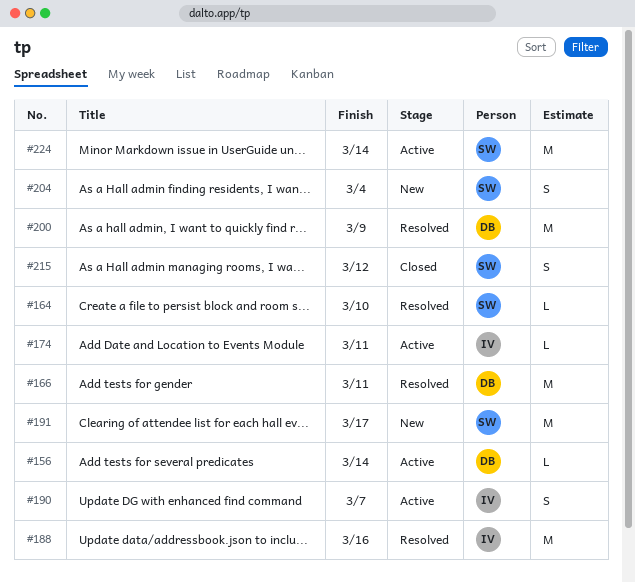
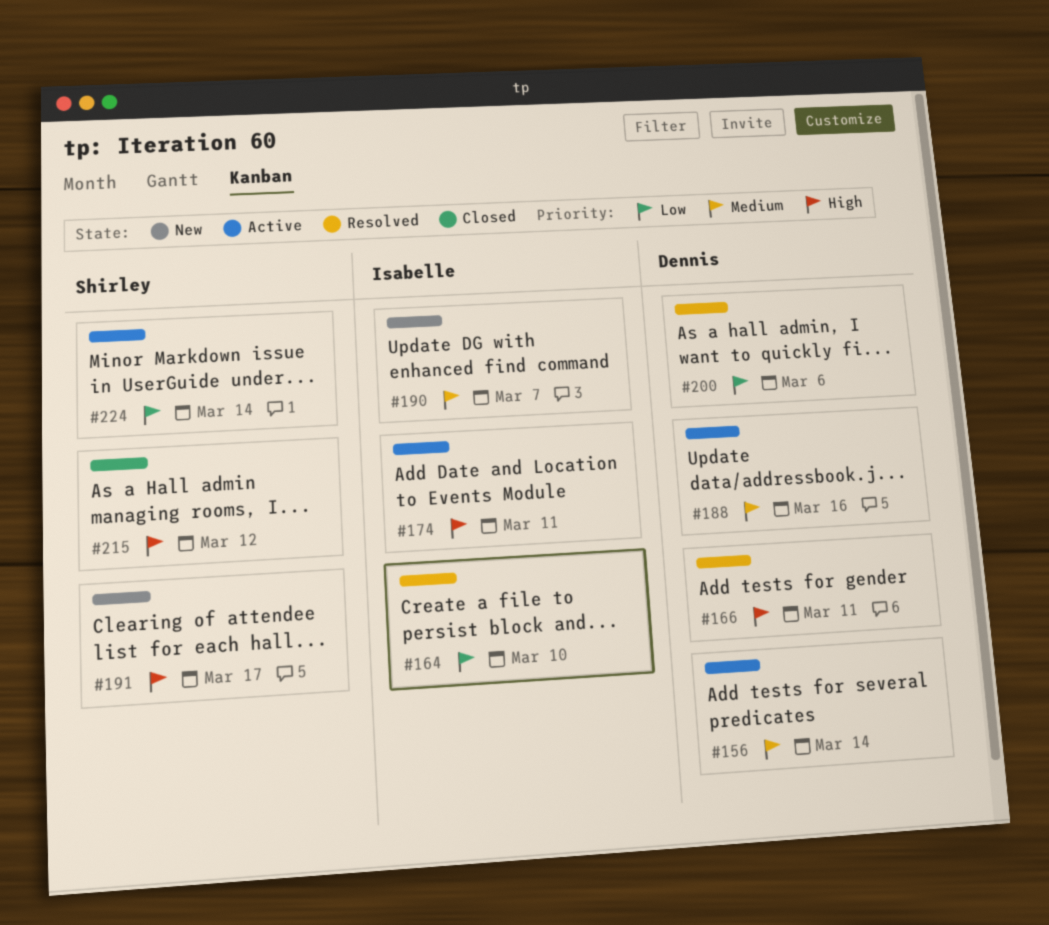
#164, owner: Shirley -> Isabelle
#188, status: Resolved -> Active
#188, owner: Isabelle -> Dennis
#190, status: Active -> New
#200, due: Mar 9 -> Mar 6
#204: present -> none

